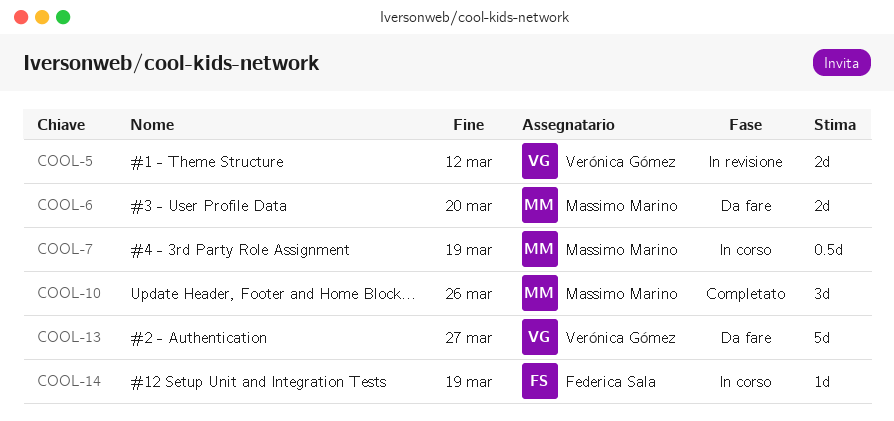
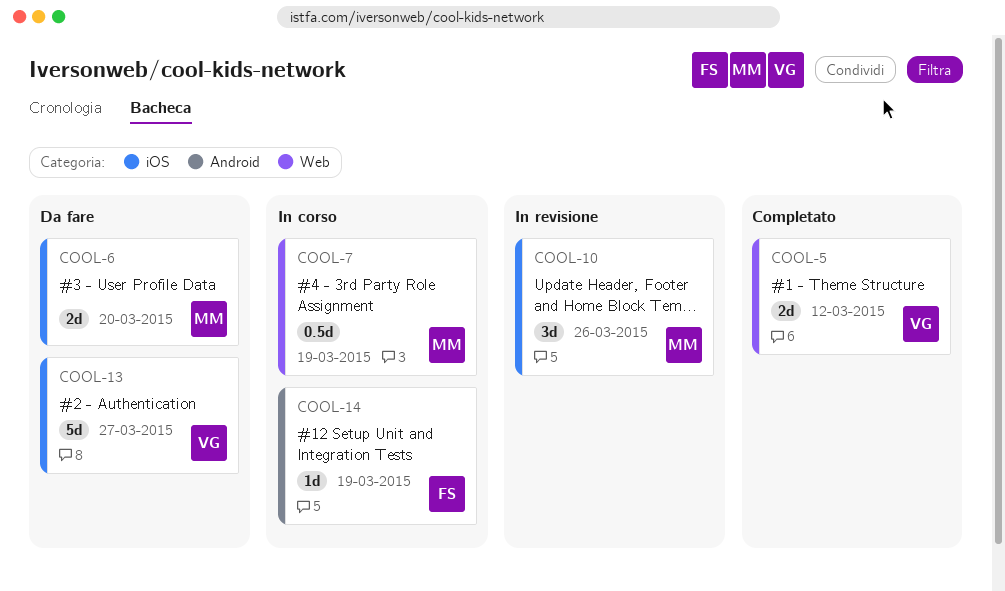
COOL-5, status: In revisione -> Completato
COOL-10, status: Completato -> In revisione

